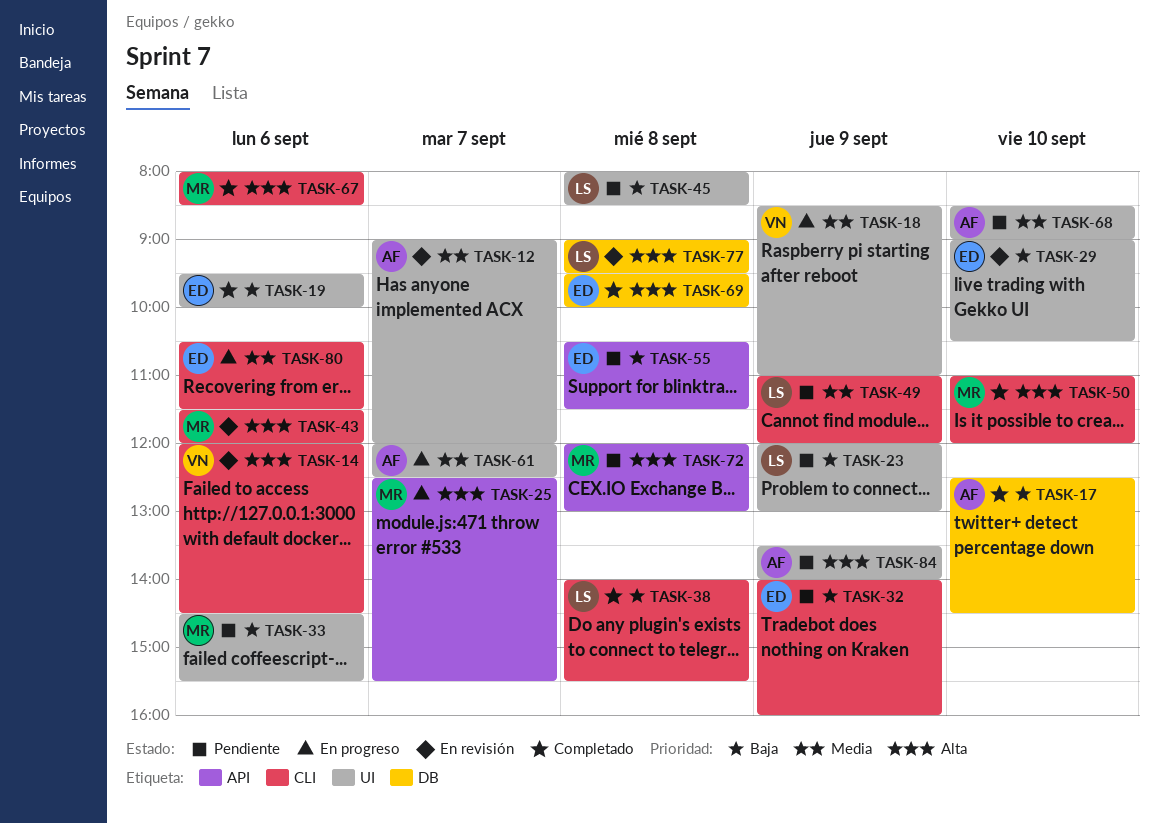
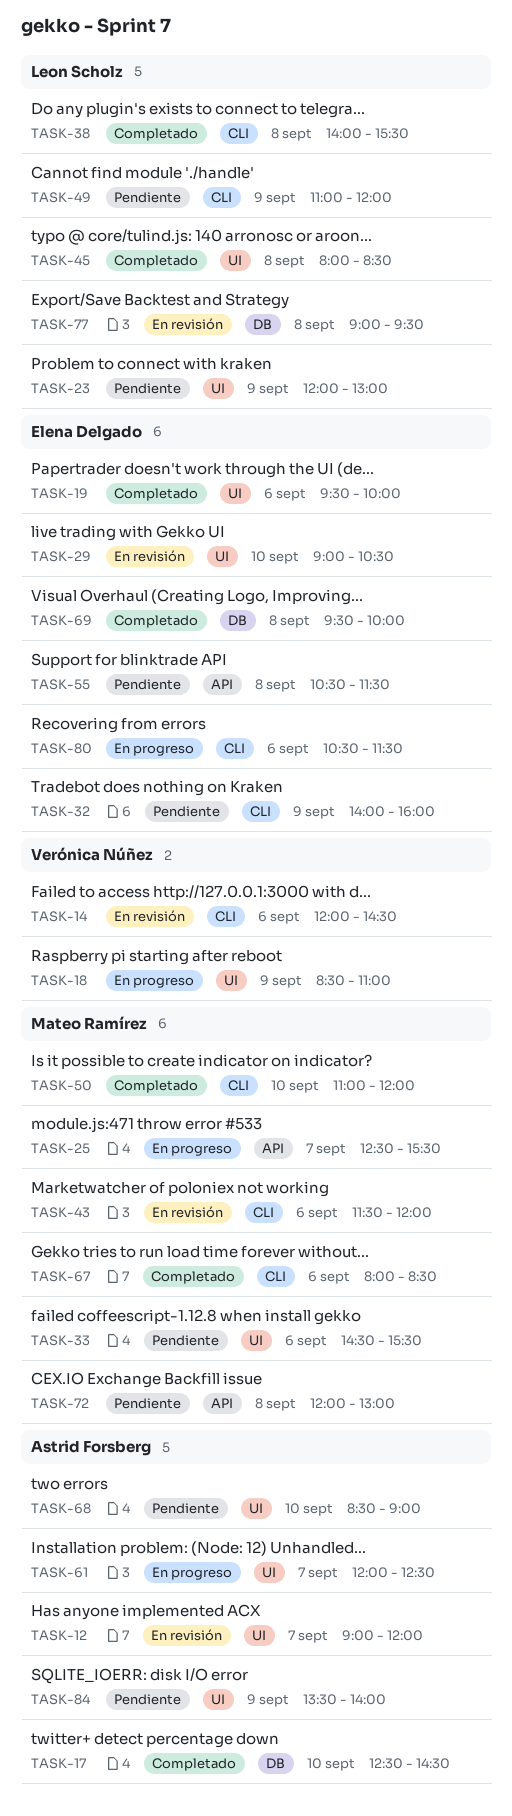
TASK-45, status: Pendiente -> Completado

